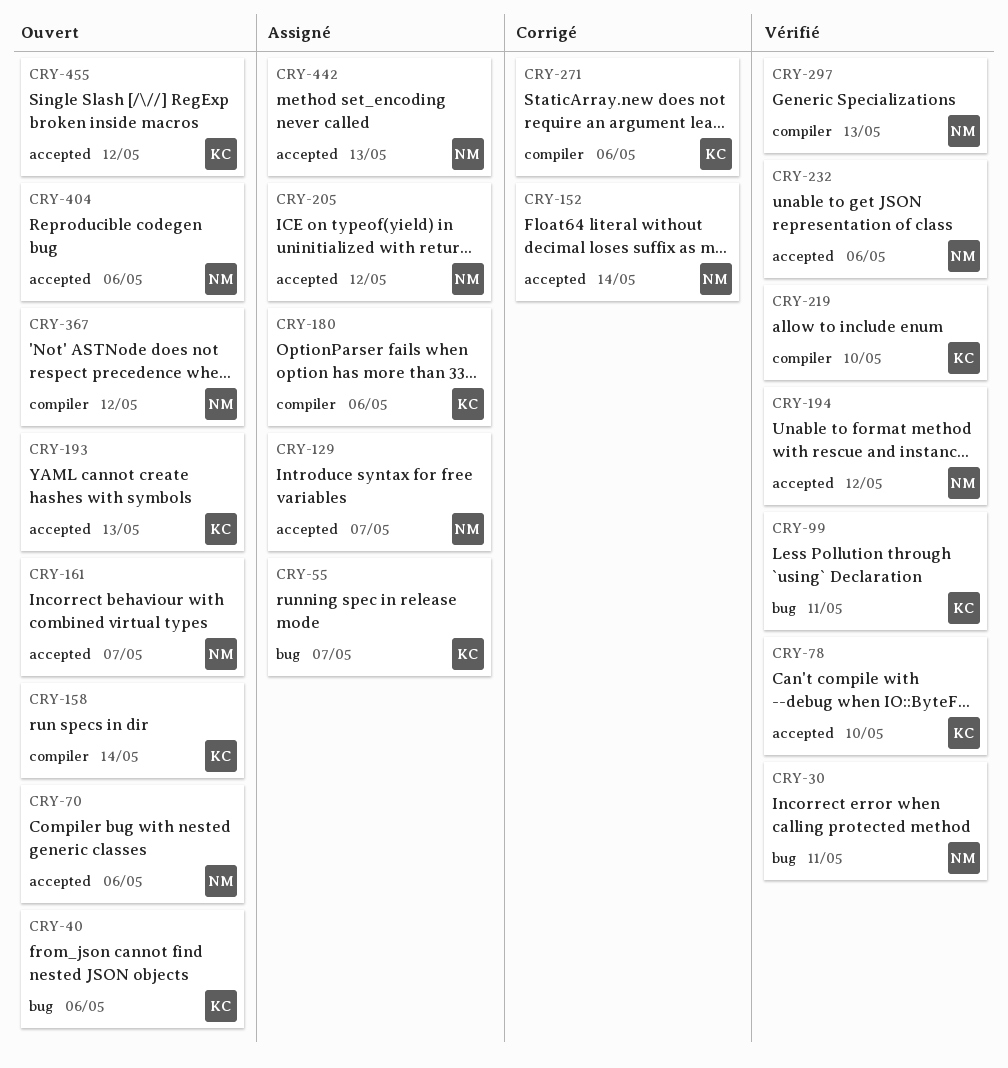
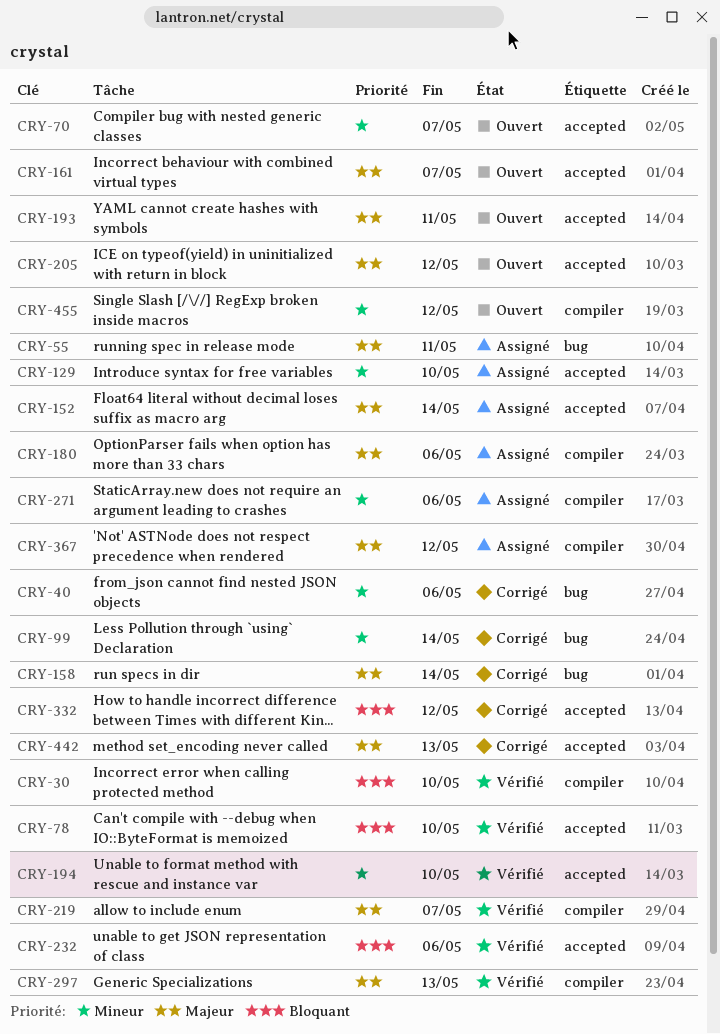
CRY-30, label: bug -> compiler
CRY-30, due: May 11 -> May 10
CRY-40, status: Ouvert -> Corrigé
CRY-55, due: May 7 -> May 11
CRY-70, due: May 6 -> May 7
CRY-99, status: Vérifié -> Corrigé
CRY-99, due: May 11 -> May 14
CRY-129, due: May 7 -> May 10
CRY-152, status: Corrigé -> Assigné
CRY-158, status: Ouvert -> Corrigé
CRY-158, label: compiler -> bug
CRY-193, due: May 13 -> May 11
CRY-194, due: May 12 -> May 10
CRY-205, status: Assigné -> Ouvert
CRY-219, due: May 10 -> May 7
CRY-271, status: Corrigé -> Assigné
CRY-332: none -> present
CRY-367, status: Ouvert -> Assigné
CRY-404: present -> none
CRY-442, status: Assigné -> Corrigé
CRY-455, label: accepted -> compiler

